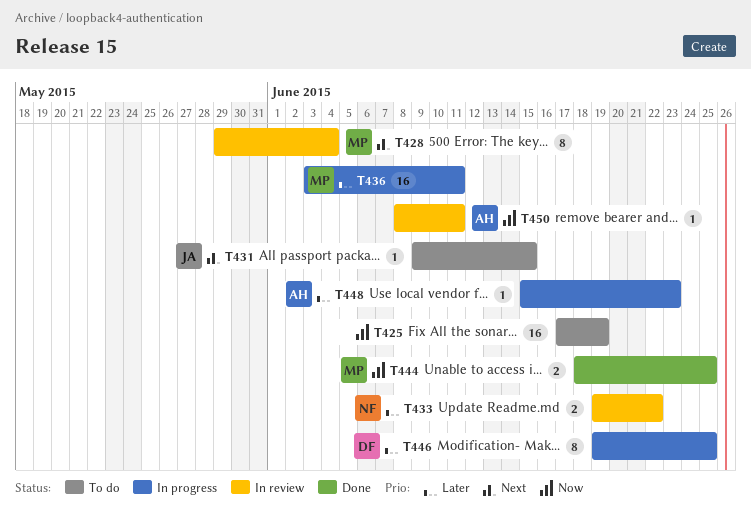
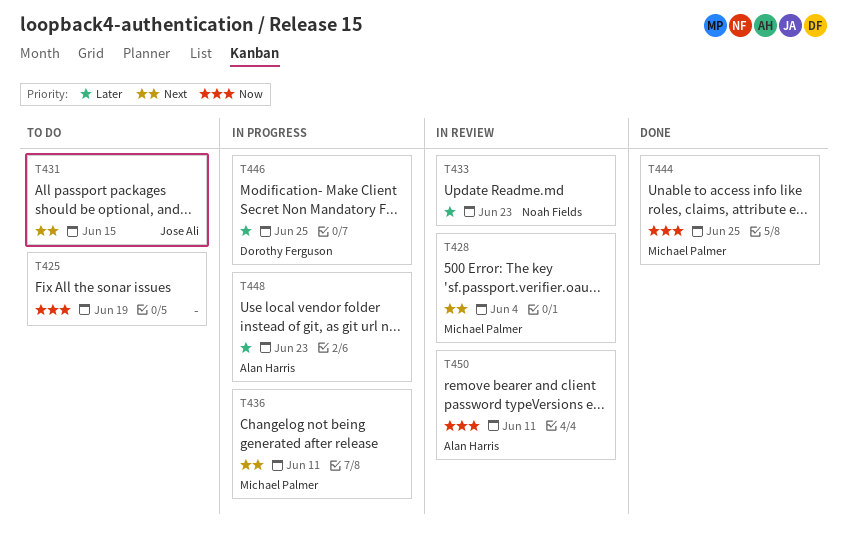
T433, due: Jun 22 -> Jun 23
T436, priority: Later -> Next

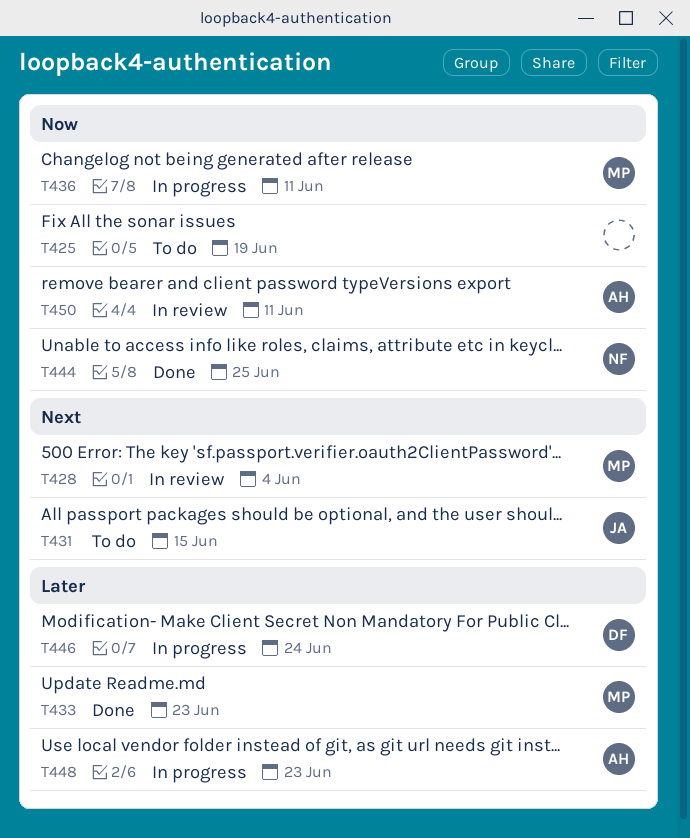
T433, status: In review -> Done
T433, owner: Noah Fields -> Michael Palmer
T436, priority: Next -> Now
T444, owner: Michael Palmer -> Noah Fields
T446, due: Jun 25 -> Jun 24

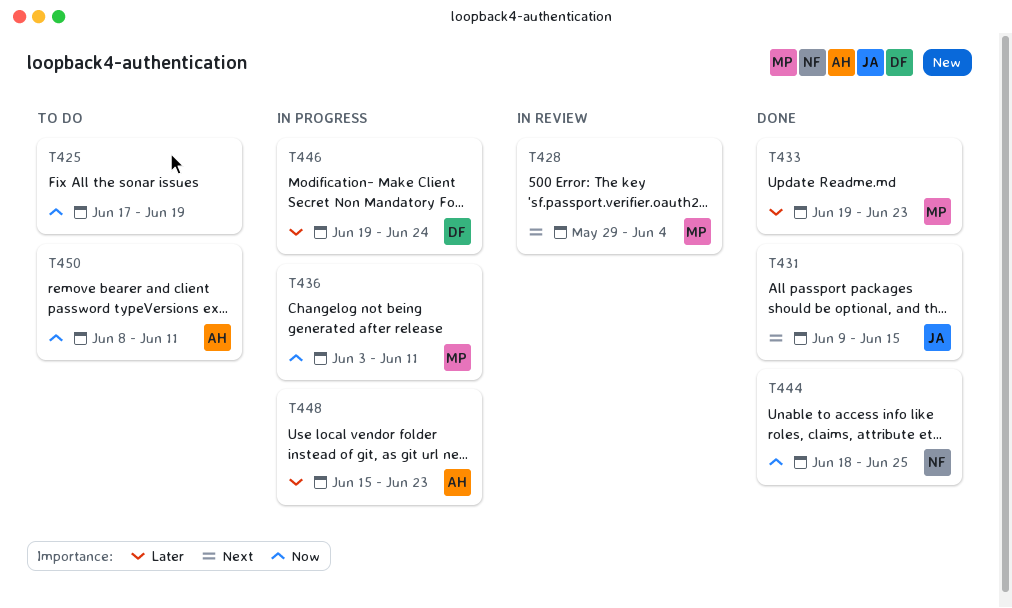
T431, status: To do -> Done
T450, status: In review -> To do

